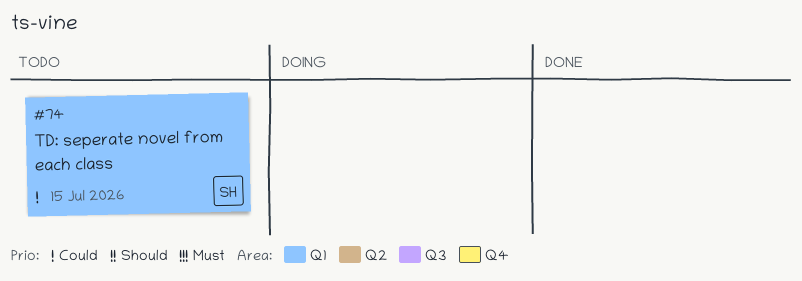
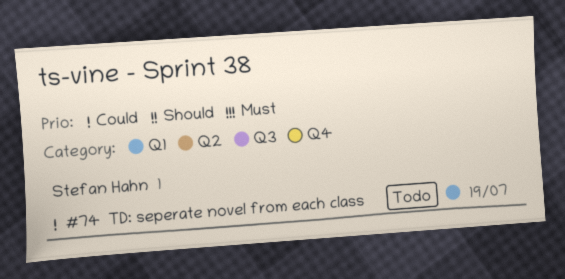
#74, due: Jul 15 -> Jul 19

